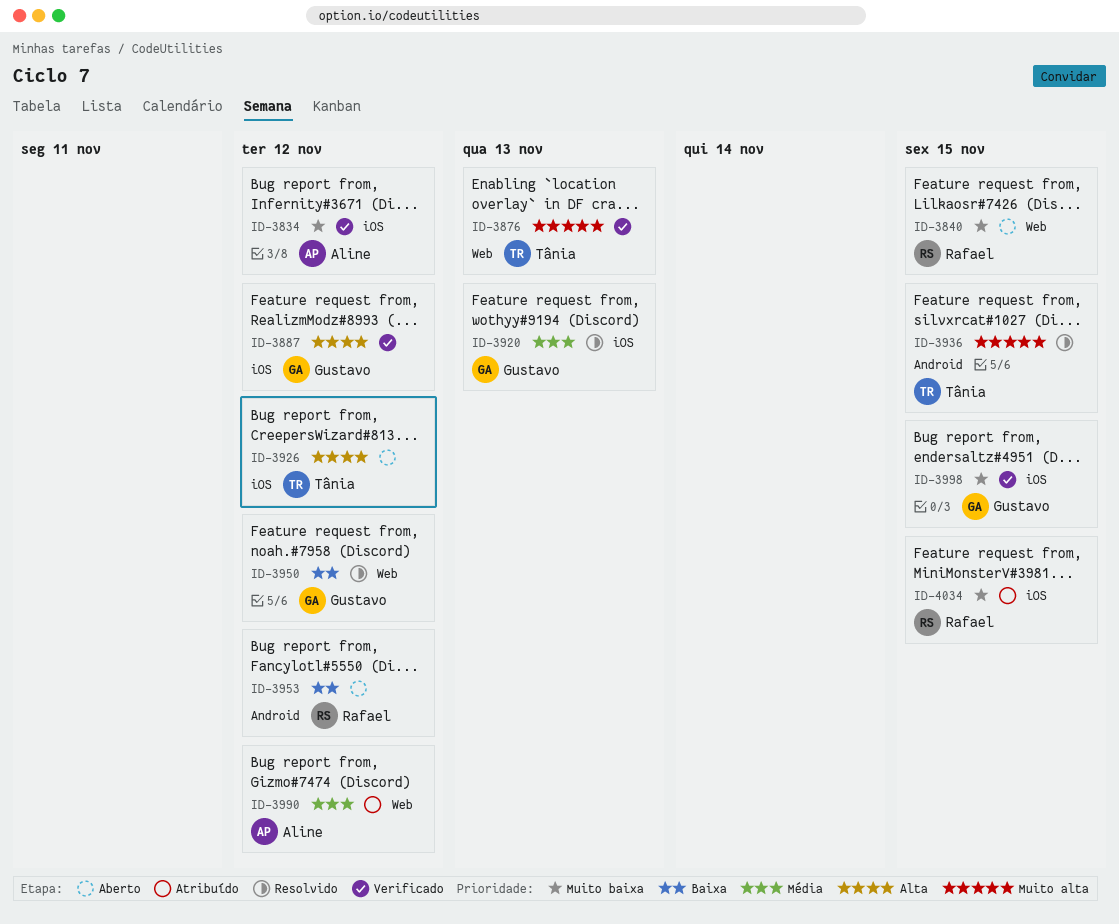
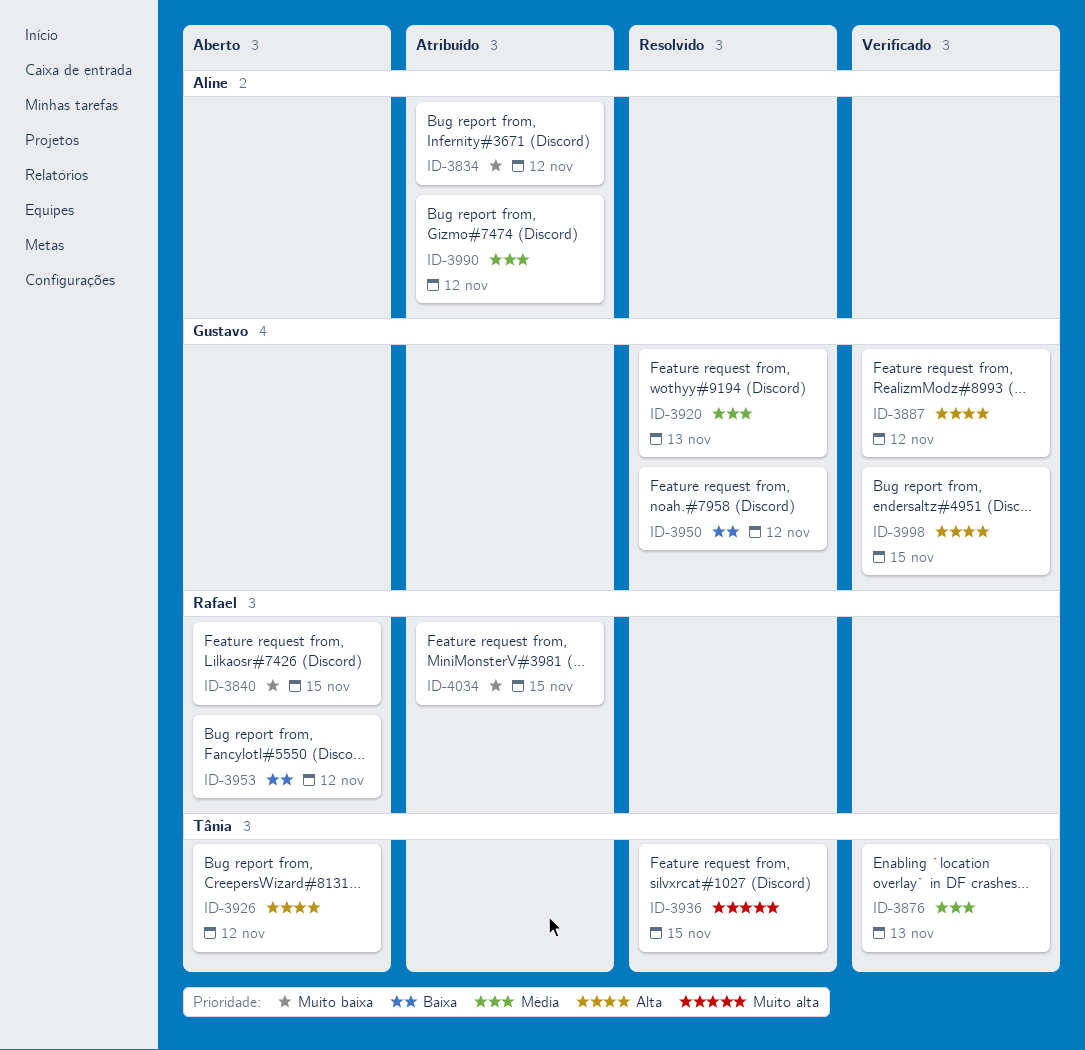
ID-3834, status: Verificado -> Atribuído
ID-3876, priority: Muito alta -> Média
ID-3998, priority: Muito baixa -> Alta

